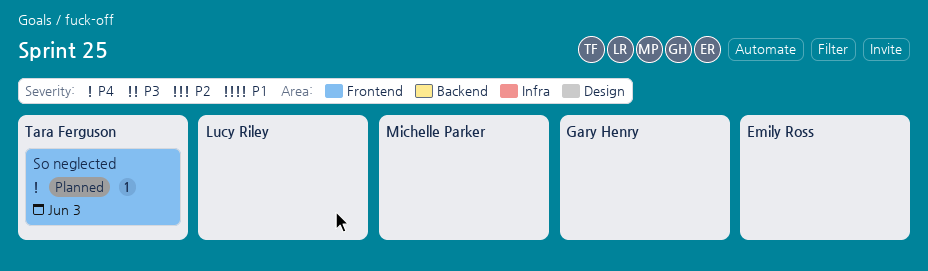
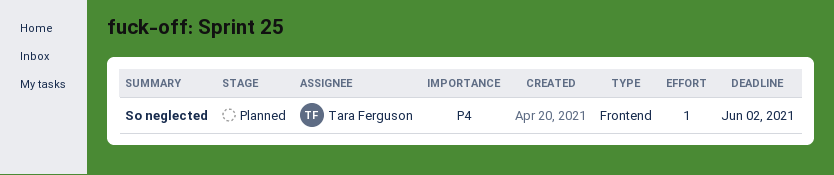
So neglected, due: Jun 3 -> Jun 2

